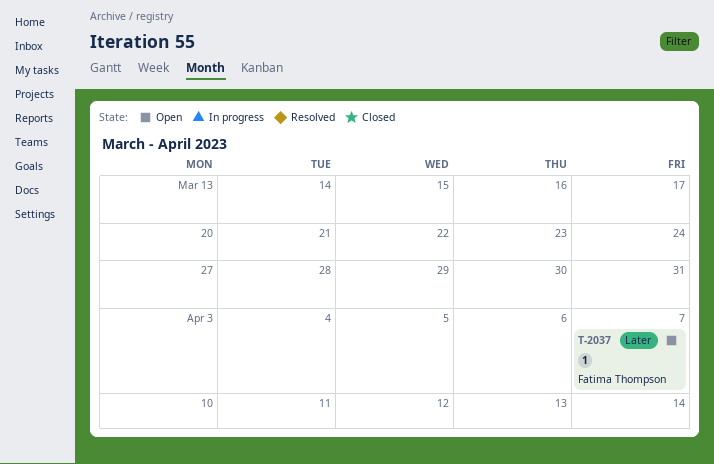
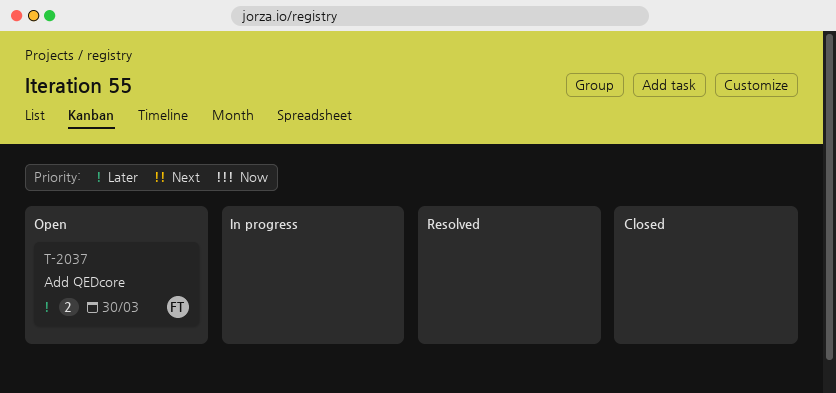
T-2037, estimate: 1 -> 2
T-2037, due: Apr 7 -> Mar 30

